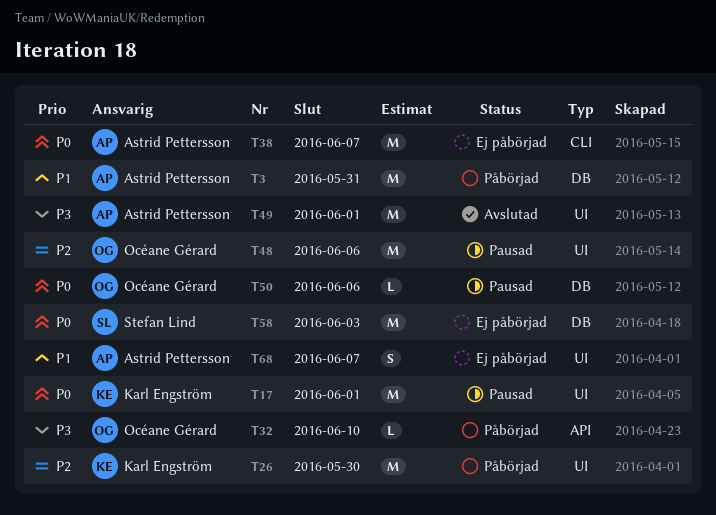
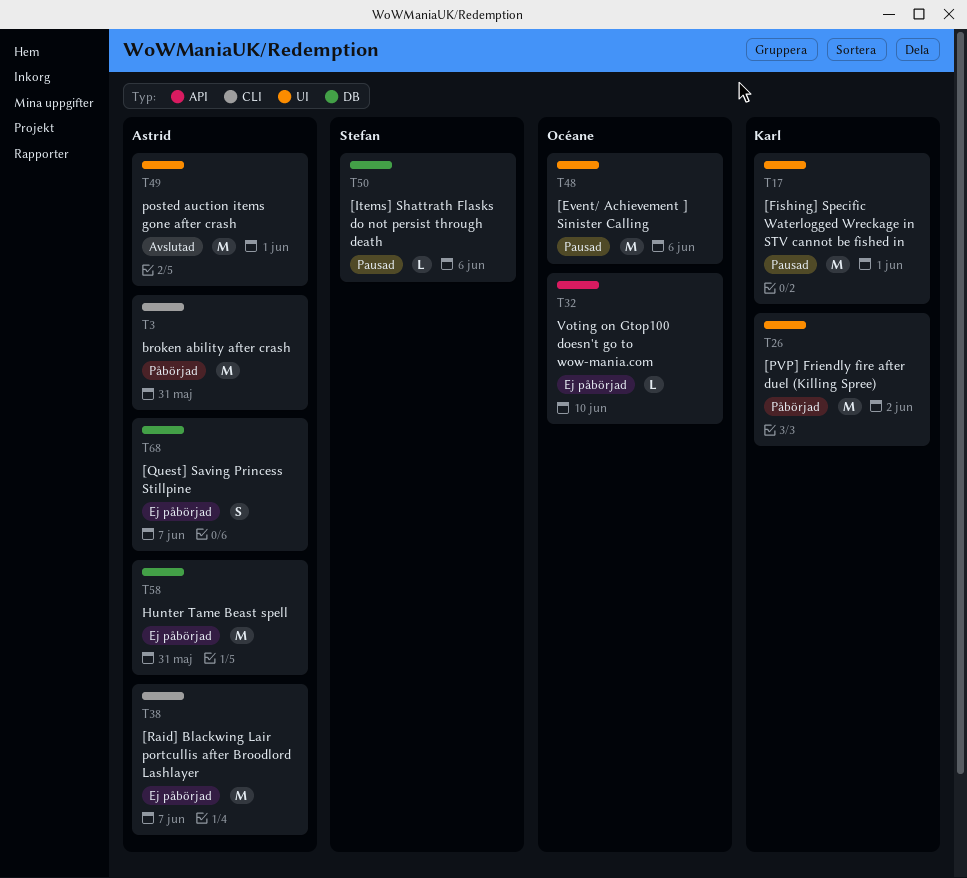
T3, label: DB -> CLI
T26, due: May 30 -> Jun 2
T32, status: Påbörjad -> Ej påbörjad
T50, owner: Océane Gérard -> Stefan Lind
T58, owner: Stefan Lind -> Astrid Pettersson
T58, due: Jun 3 -> May 31
T68, label: UI -> DB

